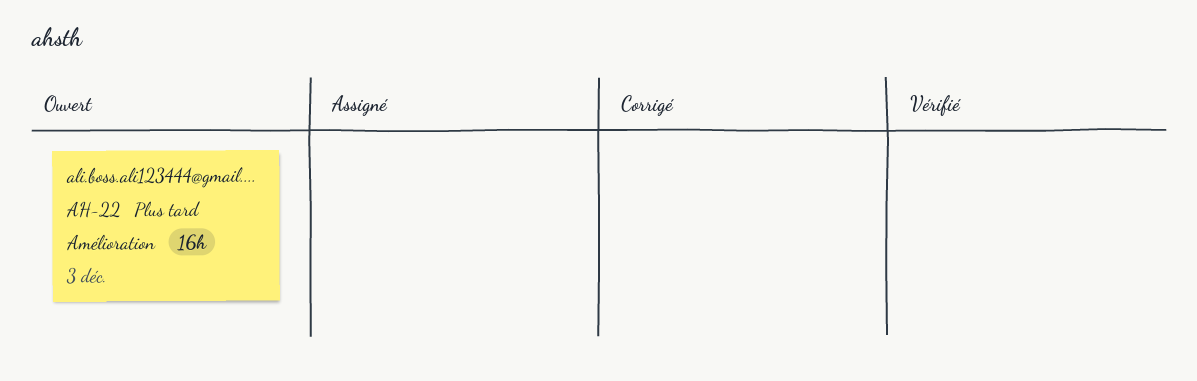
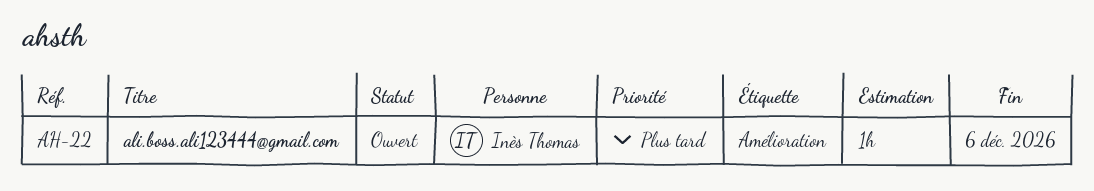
AH-22, estimate: 16h -> 1h
AH-22, due: Dec 3 -> Dec 6

